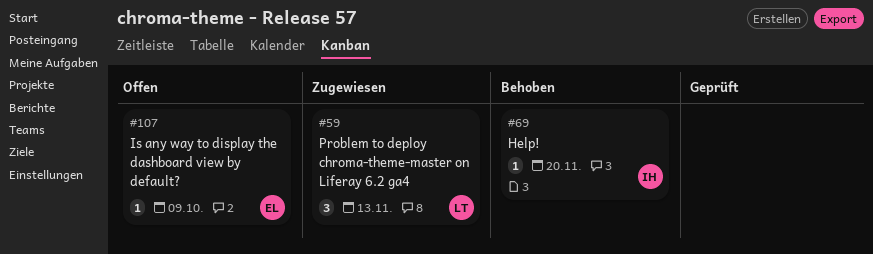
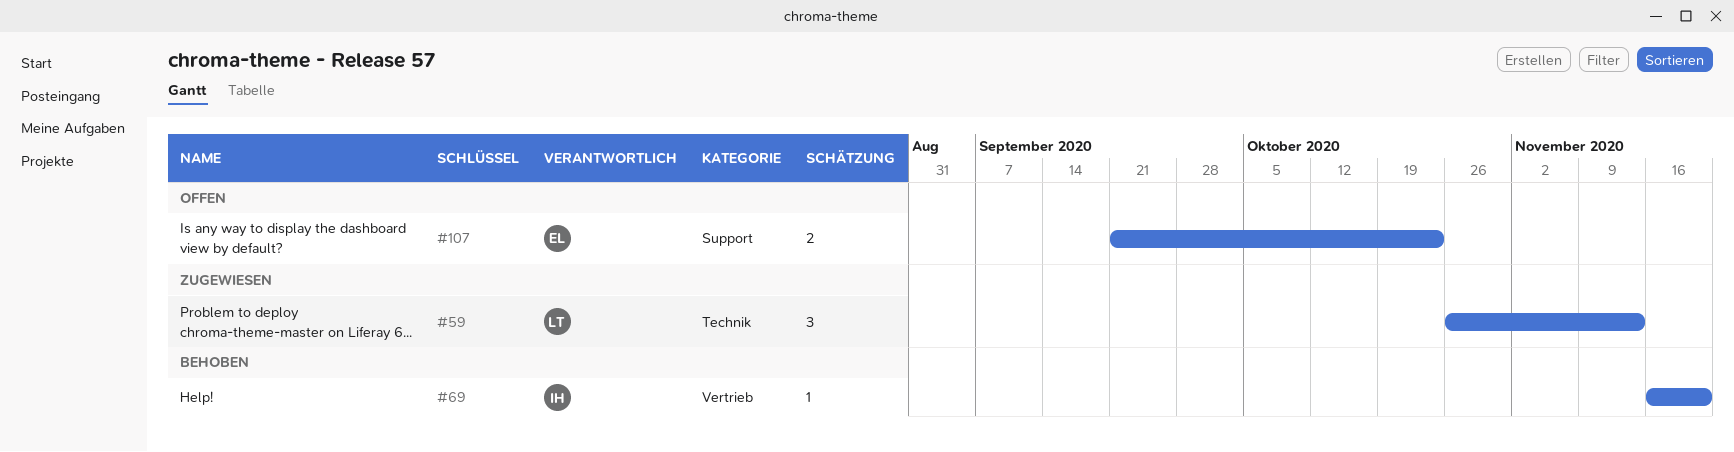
#107, estimate: 1 -> 2
#107, due: Oct 9 -> Oct 23

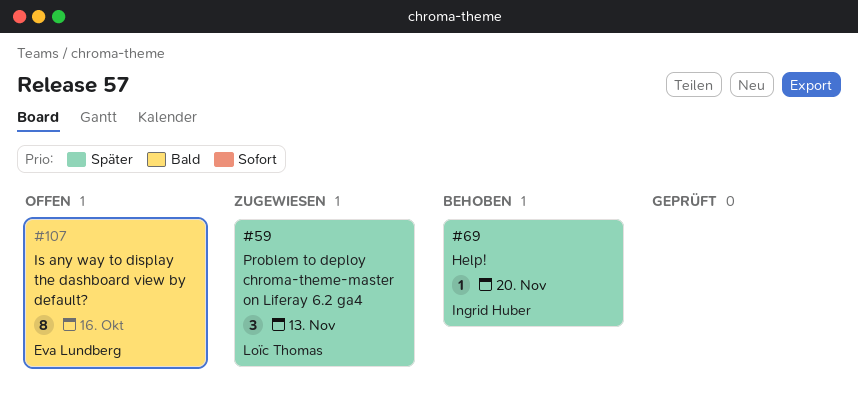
#107, estimate: 2 -> 8
#107, due: Oct 23 -> Oct 16

